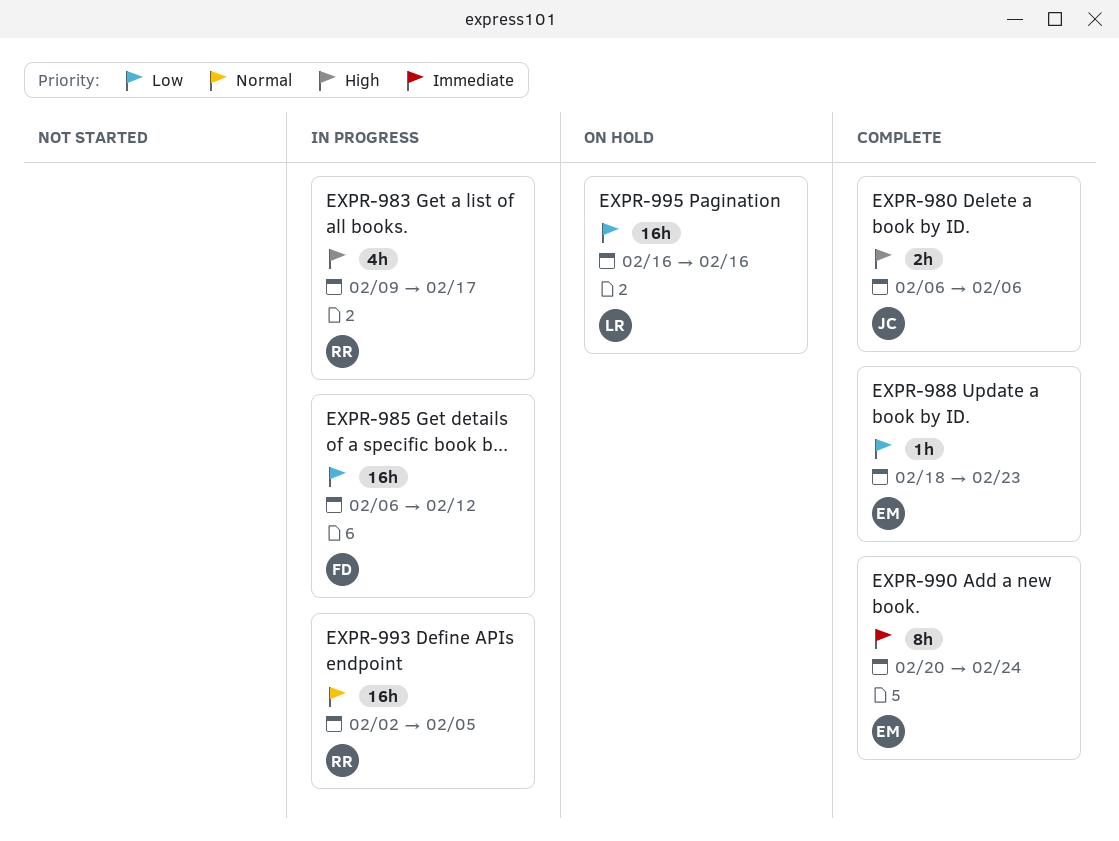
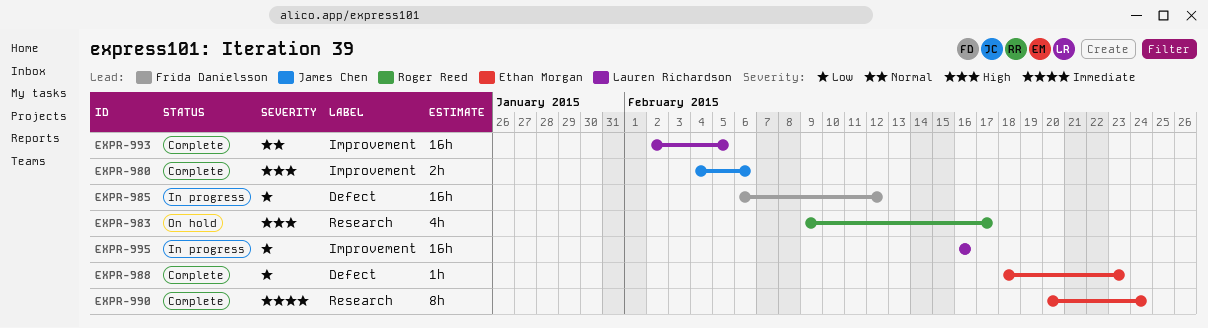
EXPR-980, start: Feb 6 -> Feb 4
EXPR-983, status: In progress -> On hold
EXPR-993, status: In progress -> Complete
EXPR-993, owner: Roger Reed -> Lauren Richardson
EXPR-995, status: On hold -> In progress

